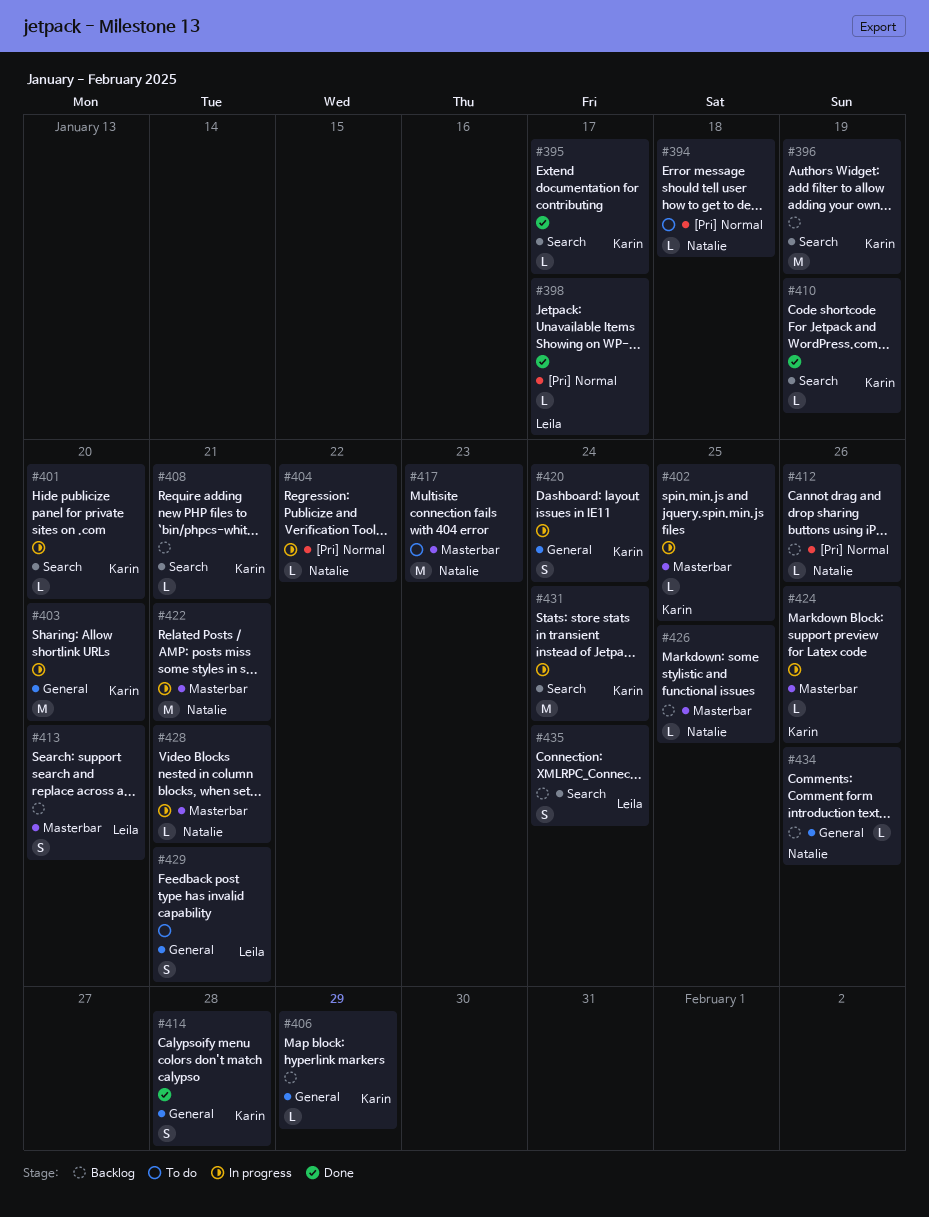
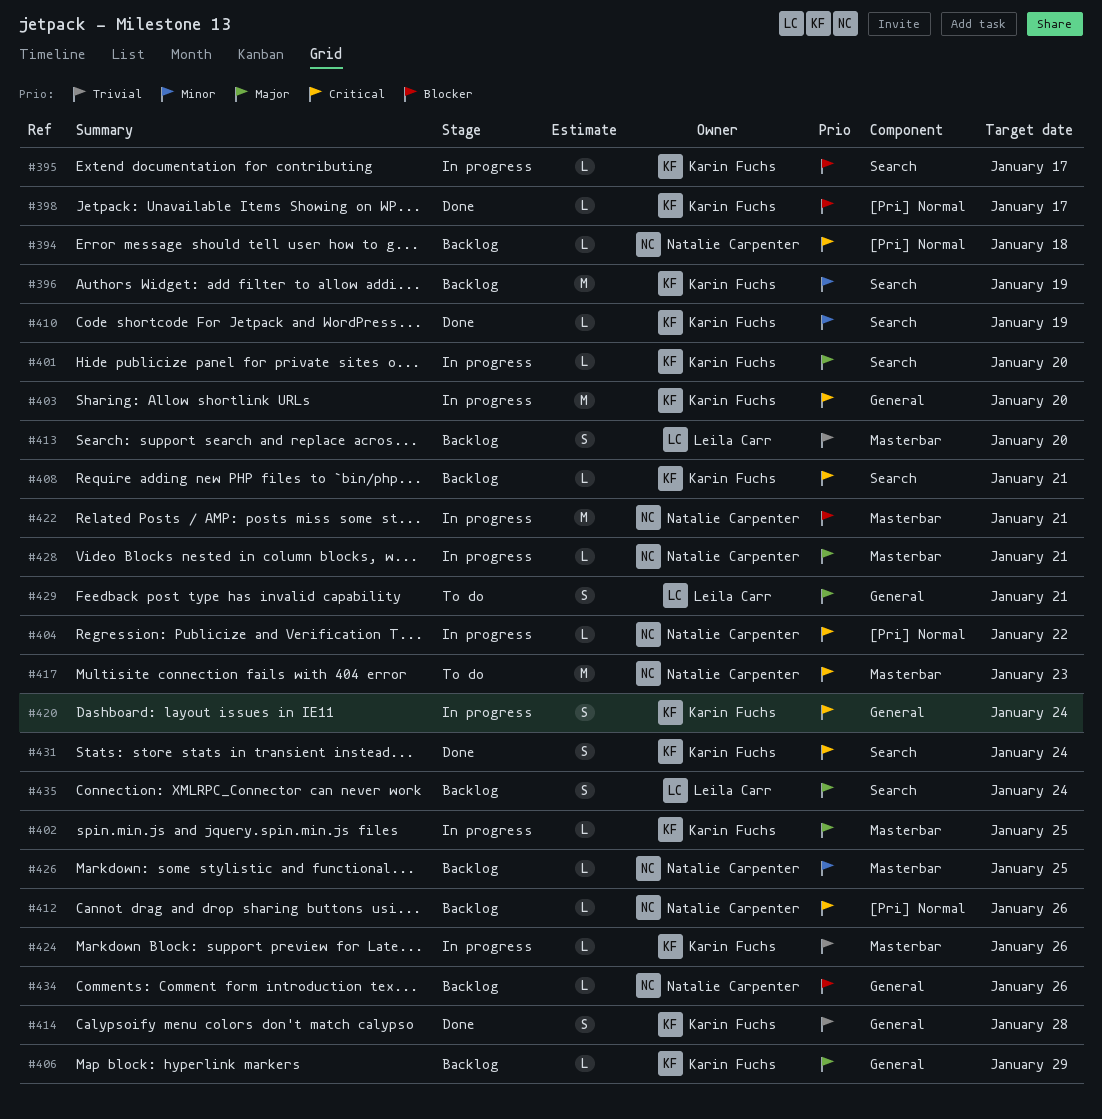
#394, status: To do -> Backlog
#395, status: Done -> In progress
#398, owner: Leila Carr -> Karin Fuchs
#431, status: In progress -> Done
#431, estimate: M -> S

